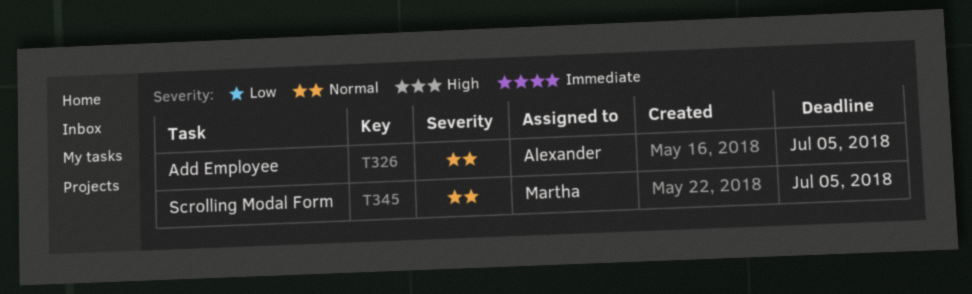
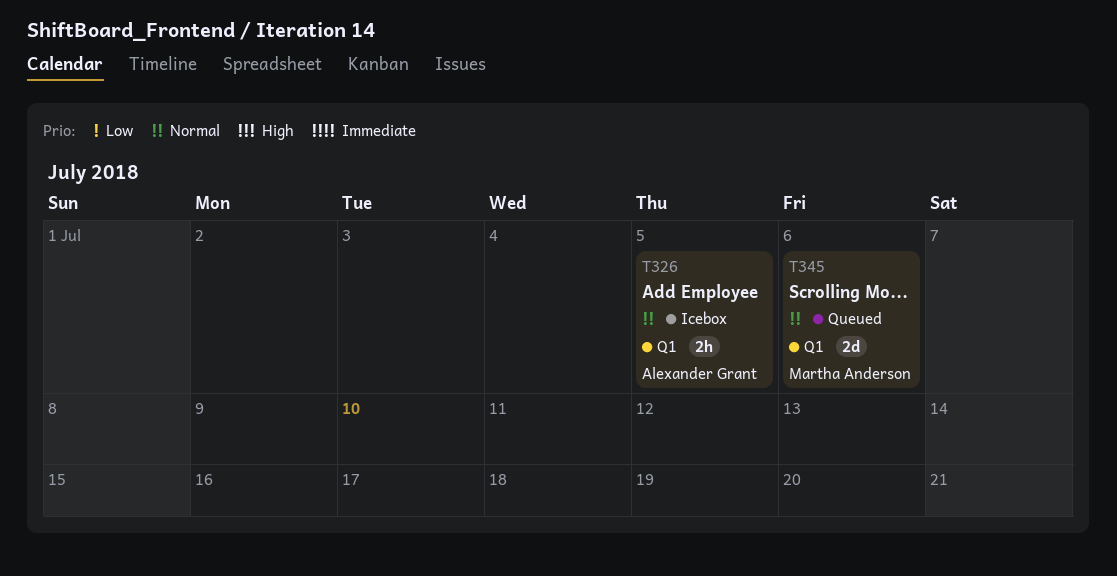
T345, due: Jul 5 -> Jul 6

